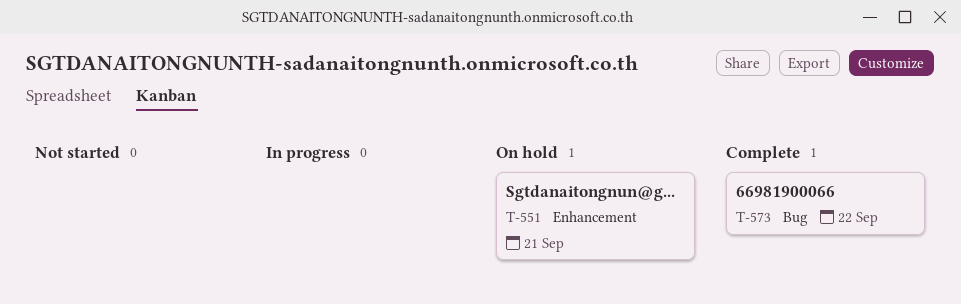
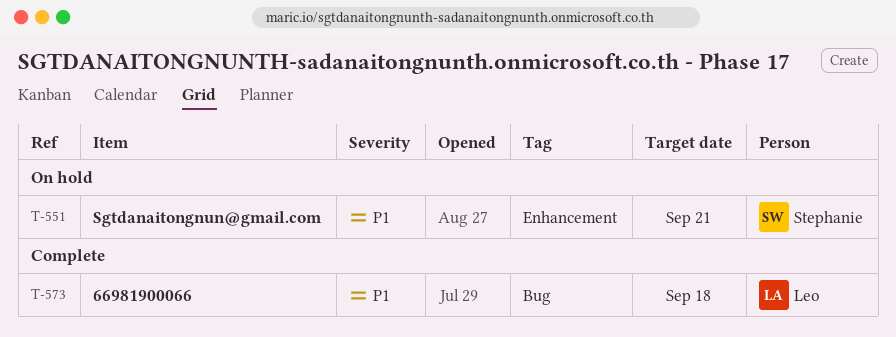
T-573, due: Sep 22 -> Sep 18

